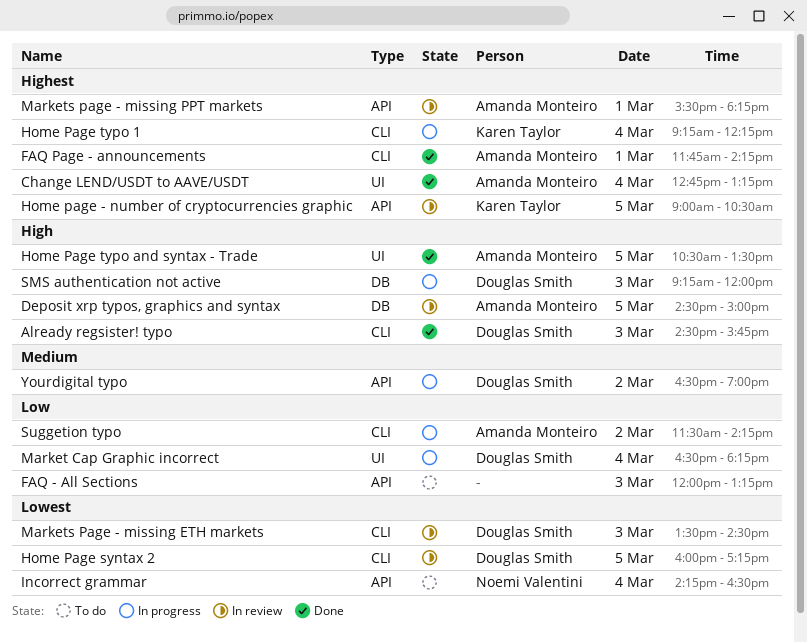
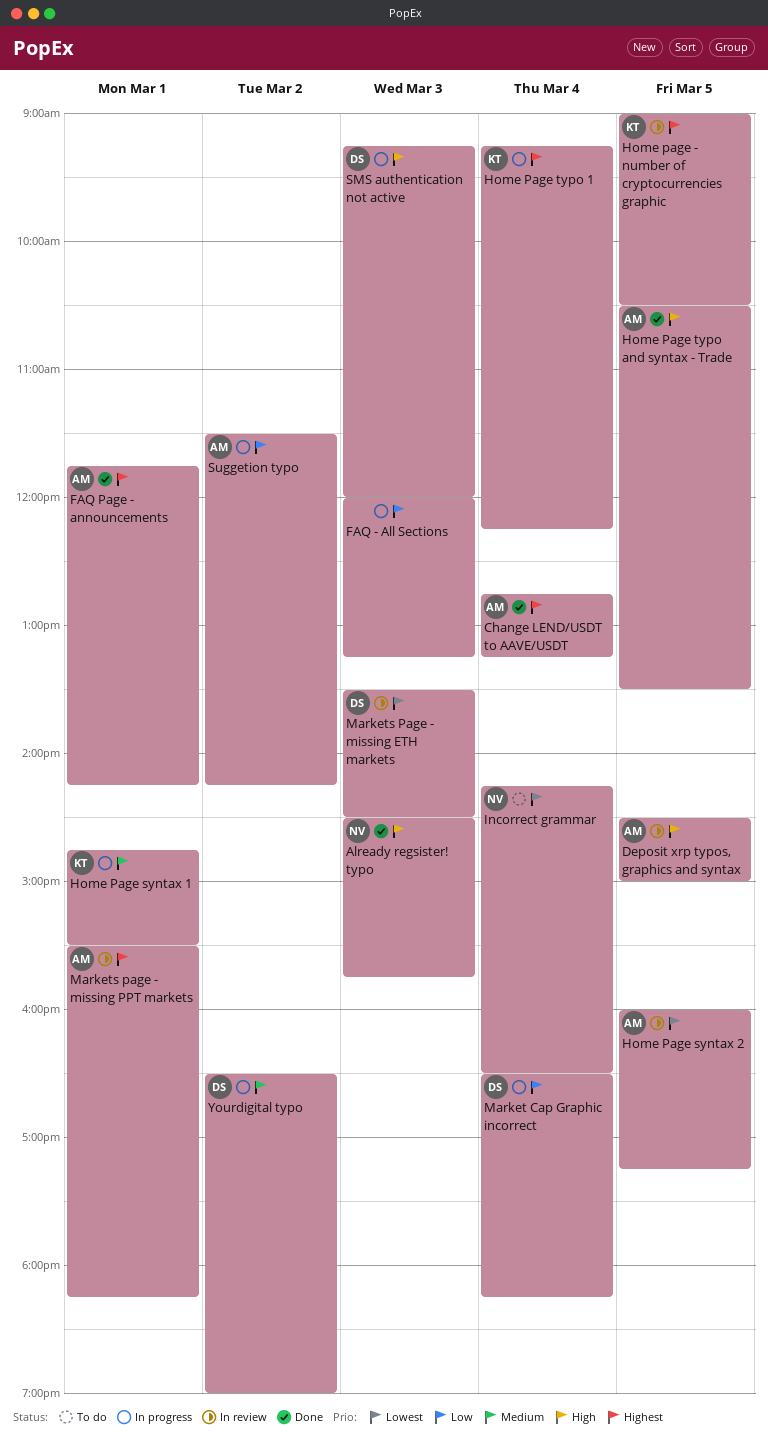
Already regsister! typo, owner: Douglas Smith -> Noemi Valentini
FAQ - All Sections, status: To do -> In progress
Home Page syntax 1: none -> present
Home Page syntax 2, owner: Douglas Smith -> Amanda Monteiro

